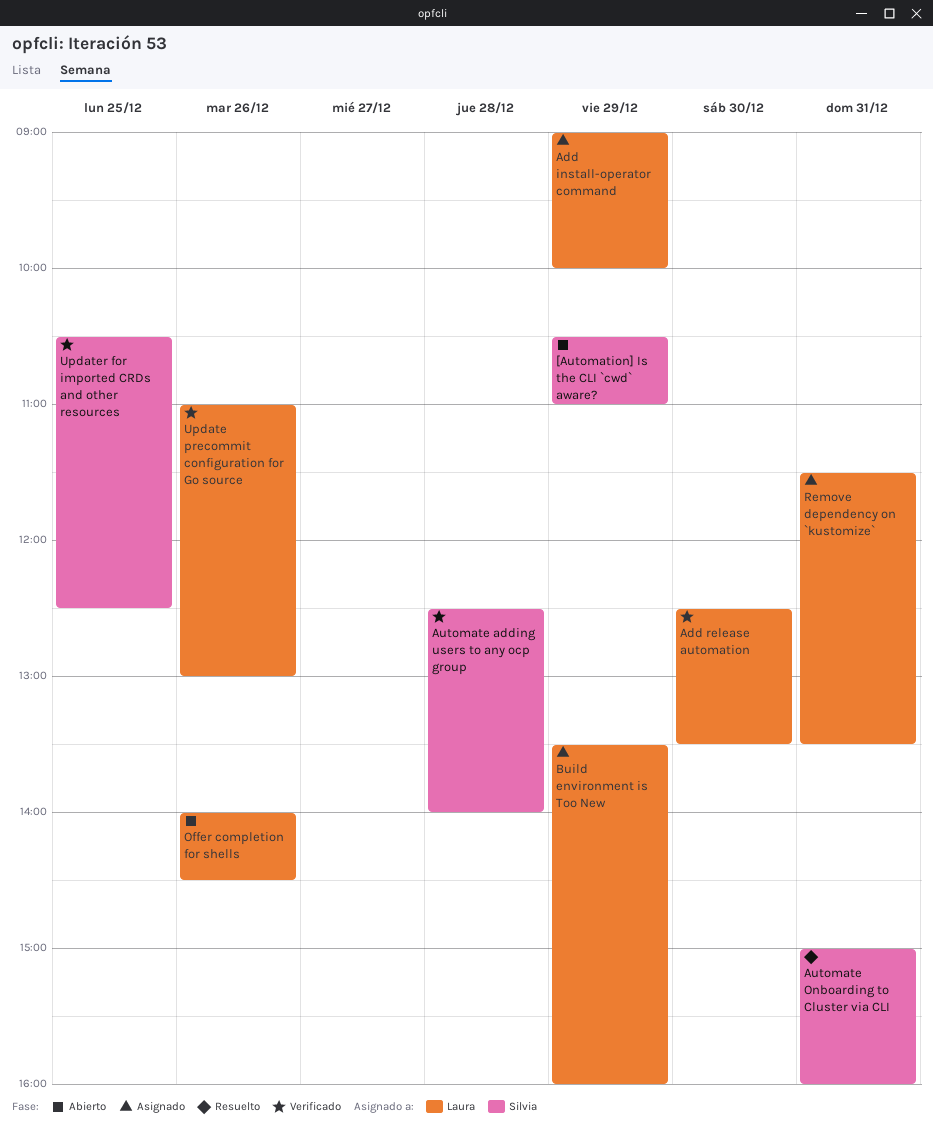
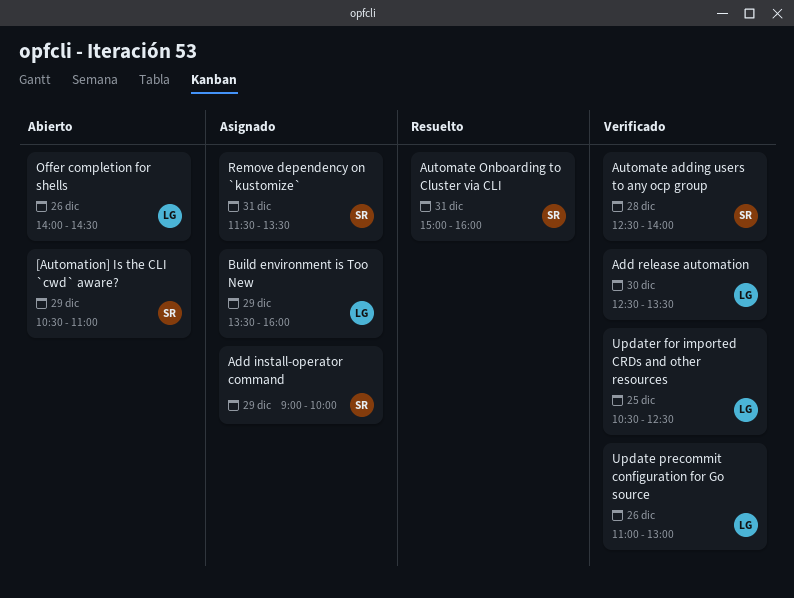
Add install-operator command, owner: Laura -> Silvia
Remove dependency on `kustomize`, owner: Laura -> Silvia
Updater for imported CRDs and other resources, owner: Silvia -> Laura

